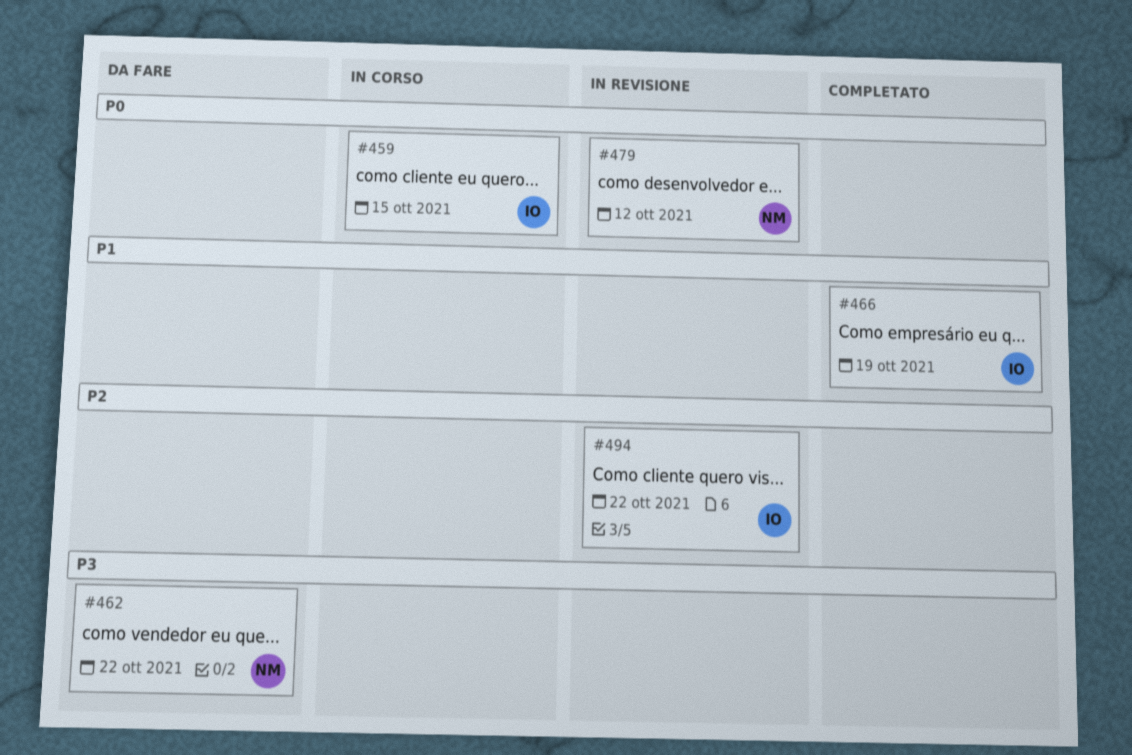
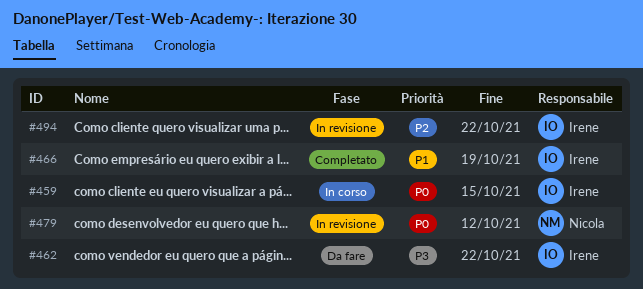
#462, owner: Nicola -> Irene

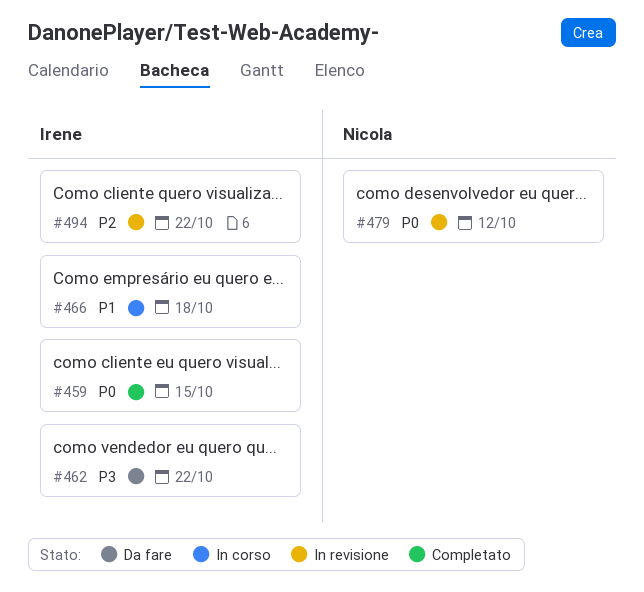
#459, status: In corso -> Completato
#466, status: Completato -> In corso
#466, due: Oct 19 -> Oct 18

